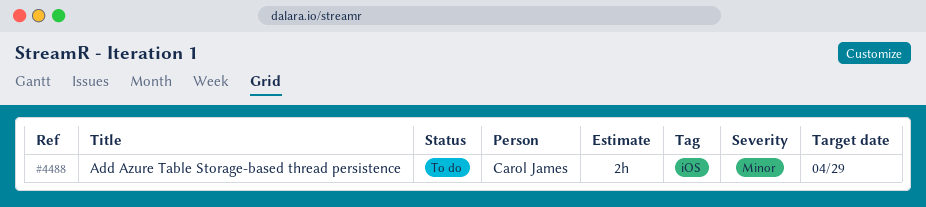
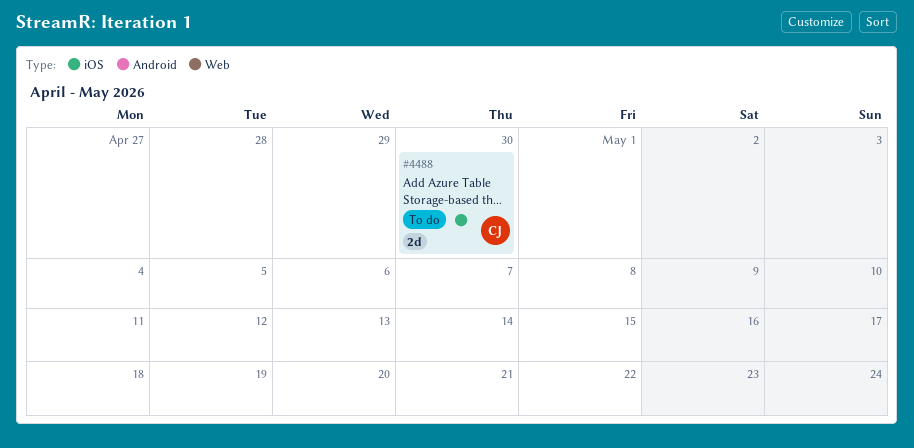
#4488, estimate: 2h -> 2d
#4488, due: Apr 29 -> Apr 30

